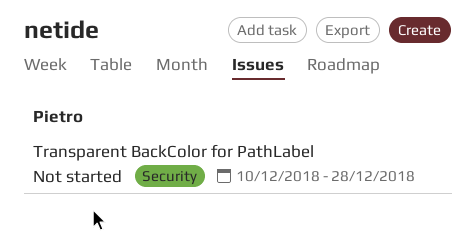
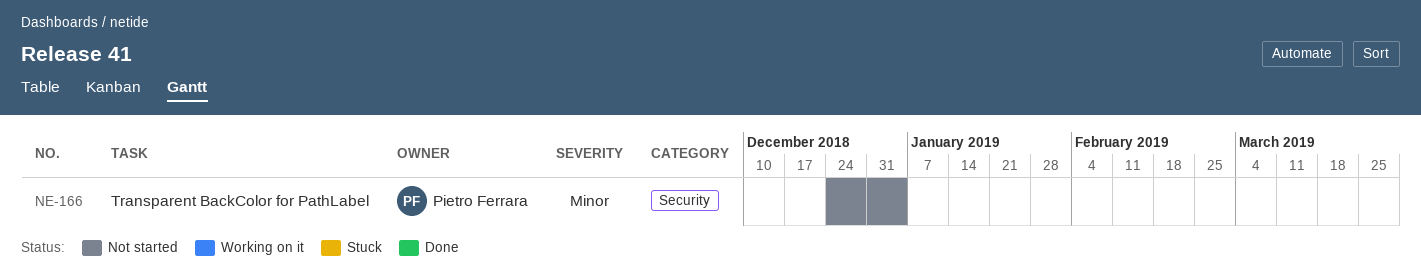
Transparent BackColor for PathLabel, start: Dec 10 -> Dec 24
Transparent BackColor for PathLabel, due: Dec 28 -> Jan 4

